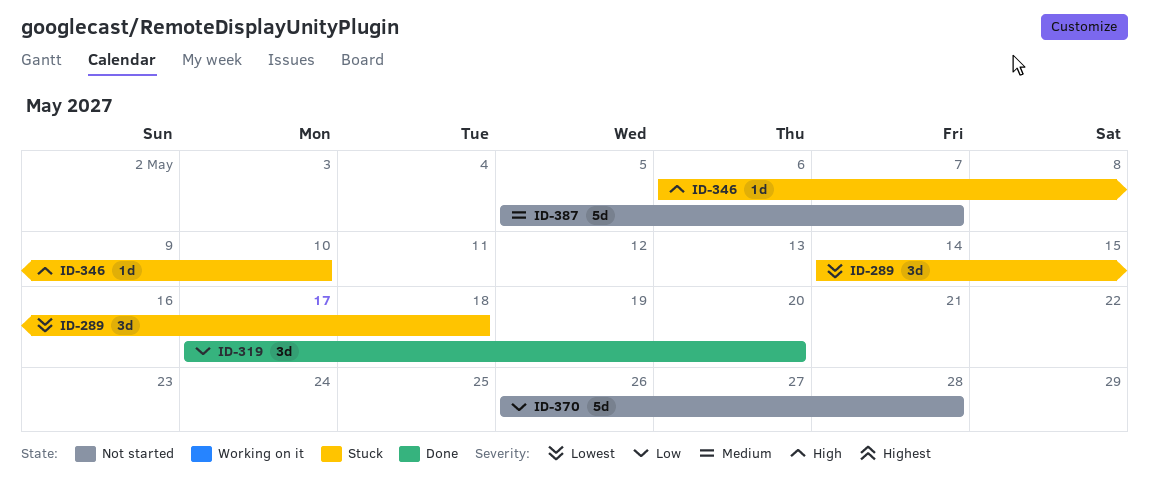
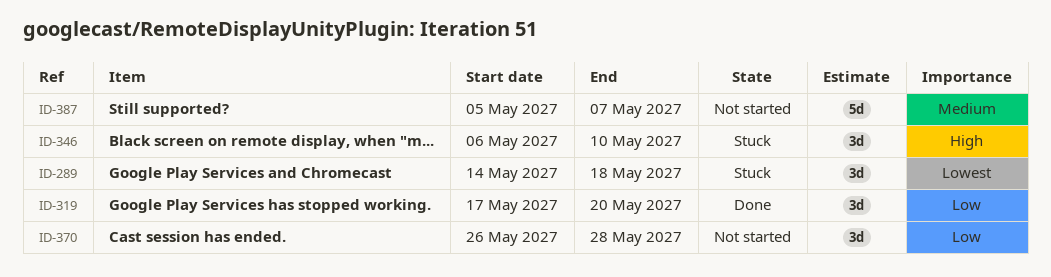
ID-346, estimate: 1d -> 3d
ID-370, estimate: 5d -> 3d

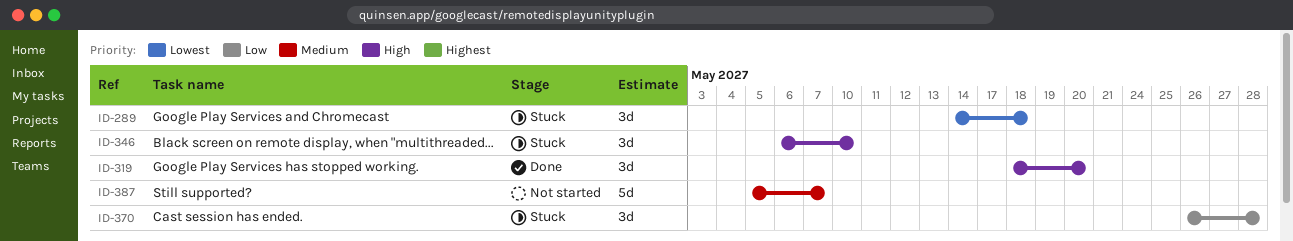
ID-319, priority: Low -> High
ID-319, start: May 17 -> May 18
ID-370, status: Not started -> Stuck

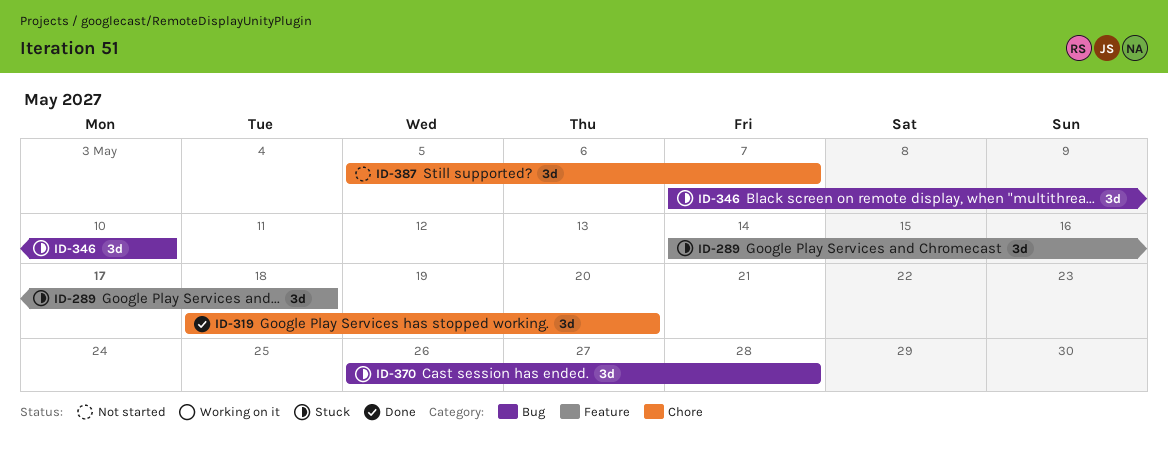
ID-346, start: May 6 -> May 7
ID-387, estimate: 5d -> 3d

